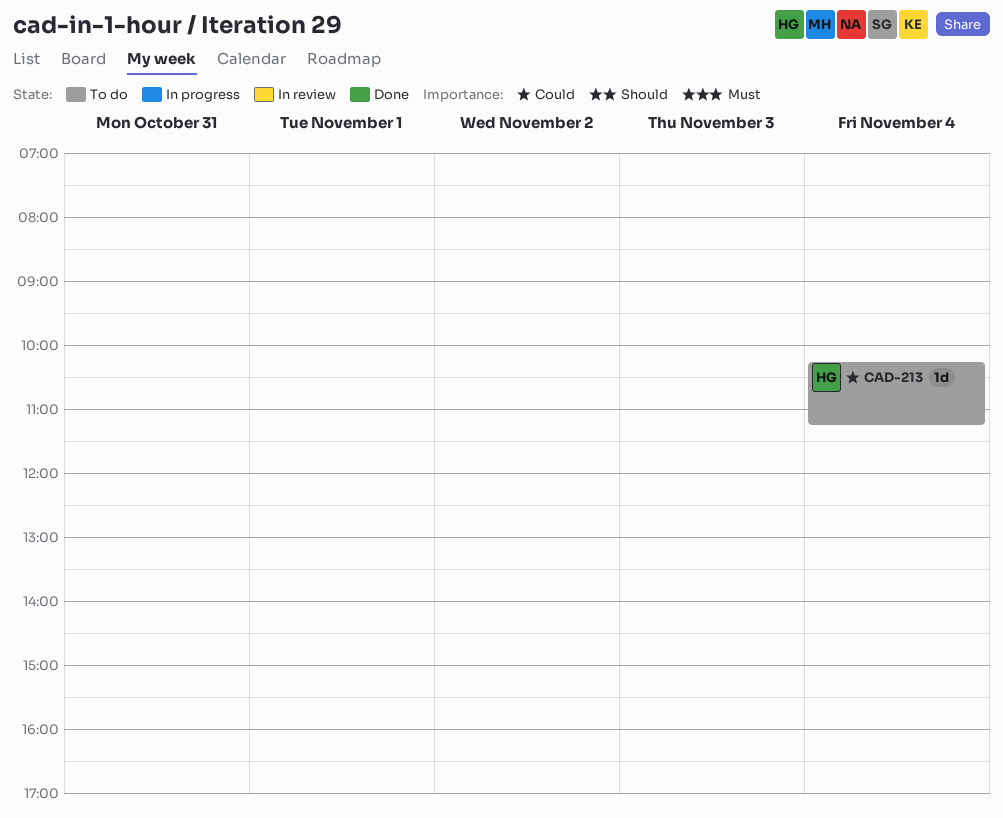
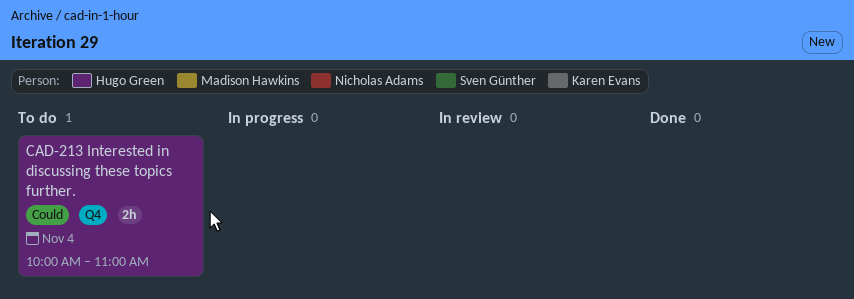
CAD-213, estimate: 1d -> 2h
CAD-213, begins: 10:15 -> 10:00
CAD-213, ends: 11:15 -> 11:00

